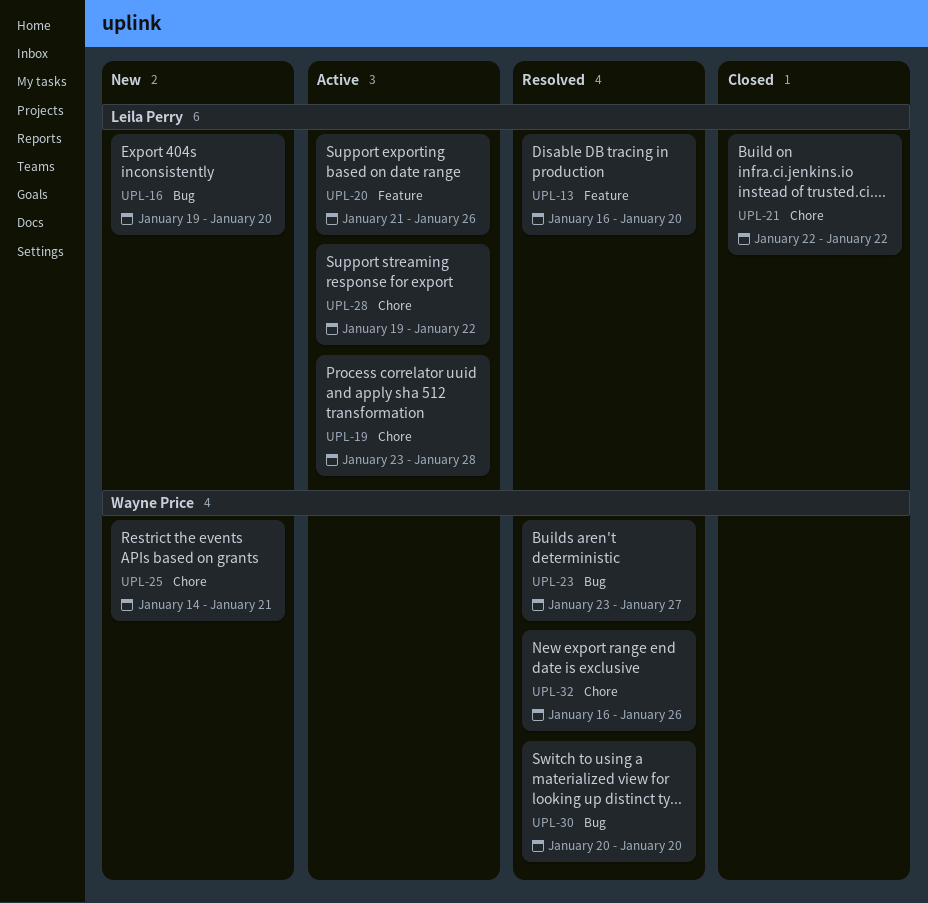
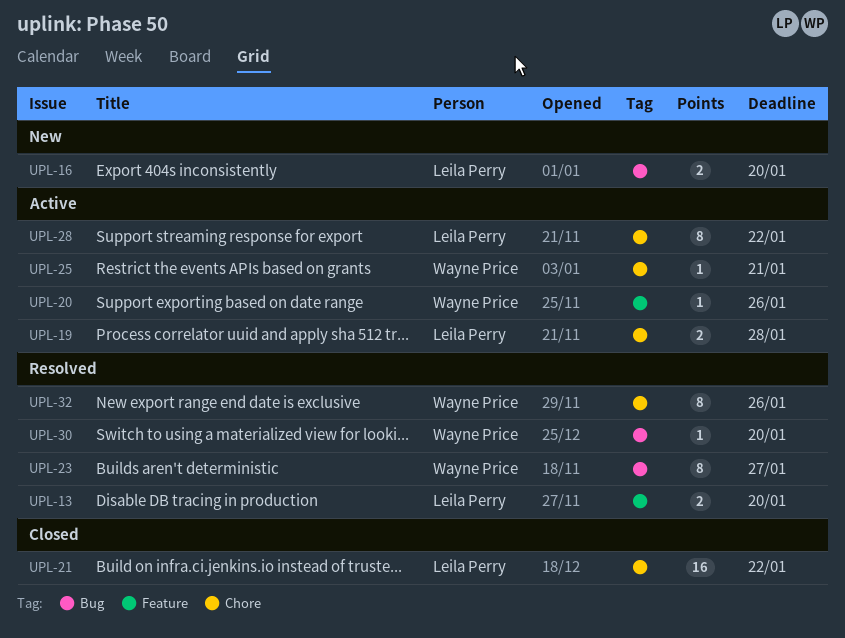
UPL-20, owner: Leila Perry -> Wayne Price
UPL-25, status: New -> Active

